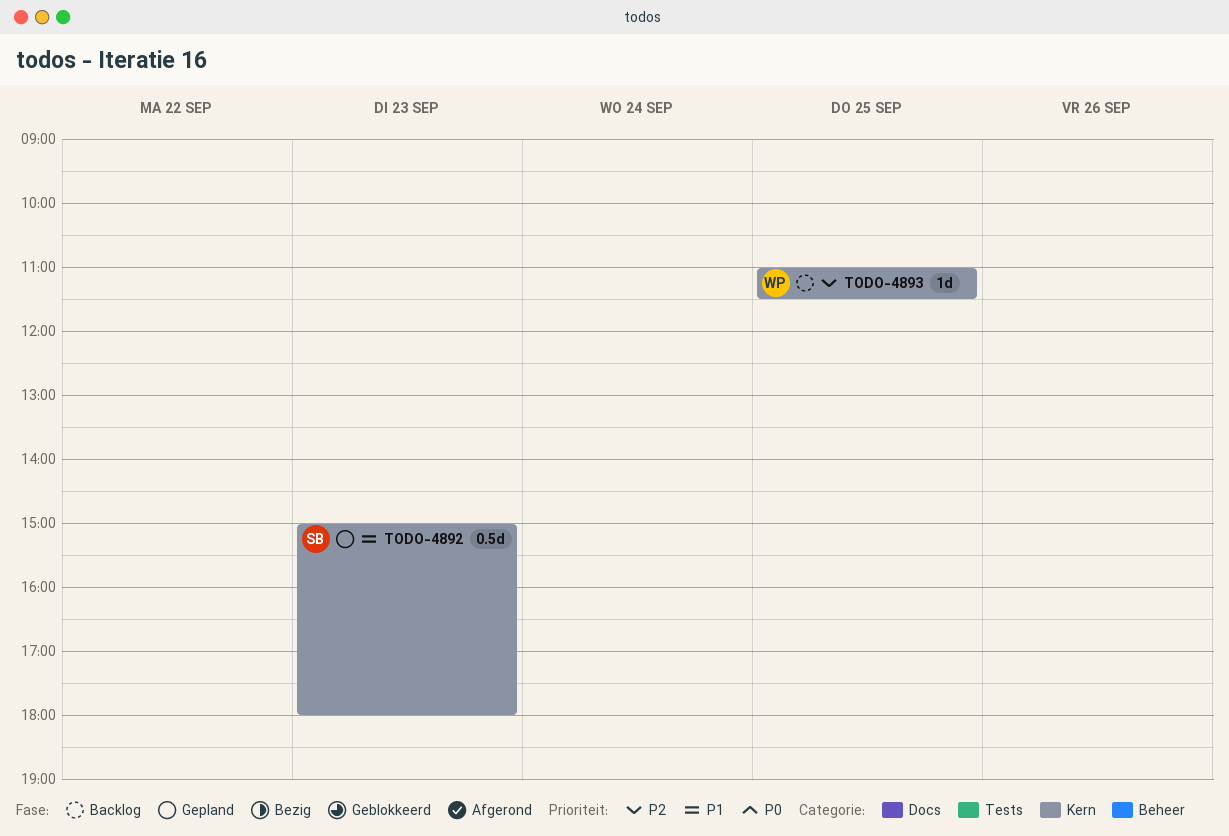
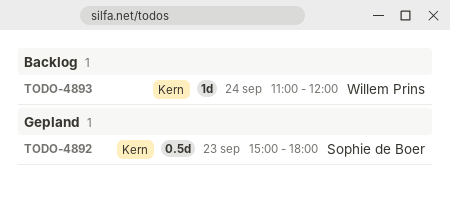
TODO-4893, day: Sep 25 -> Sep 24
TODO-4893, ends: 11:30 -> 12:00

